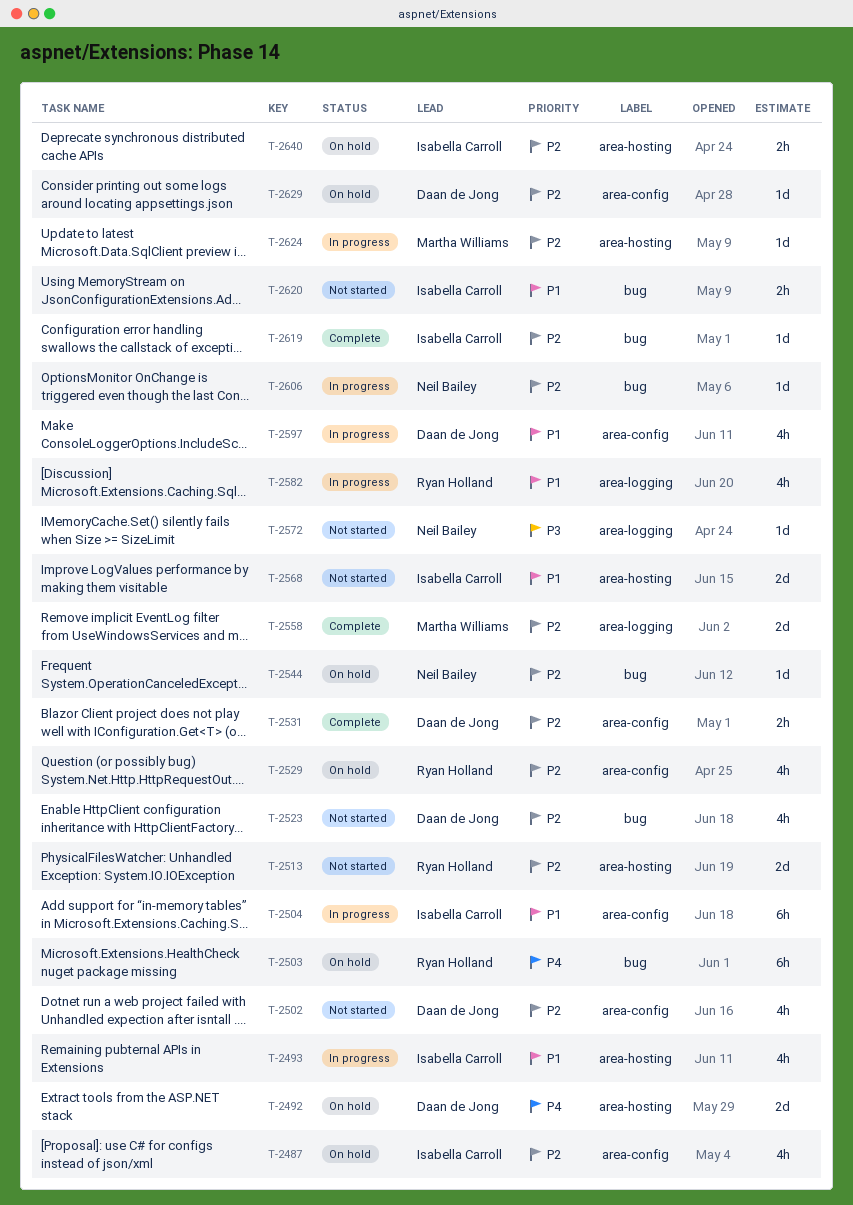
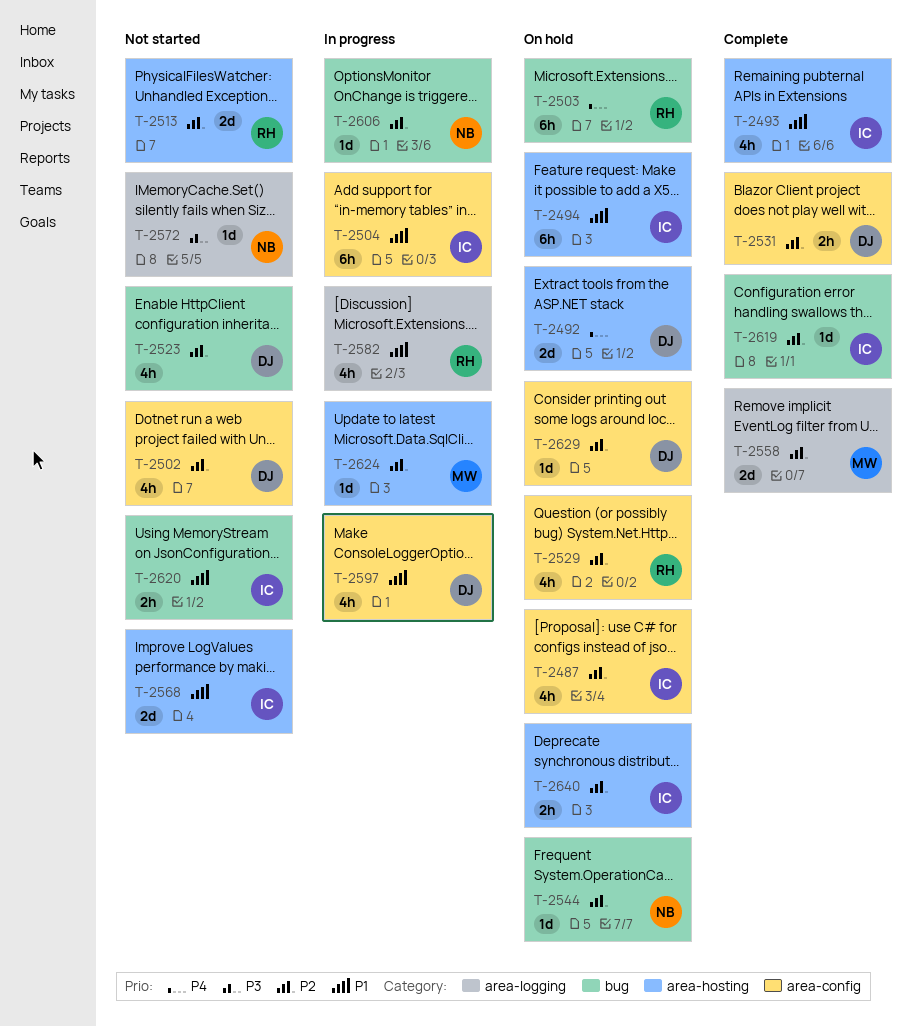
T-2493, status: In progress -> Complete
T-2494: none -> present

